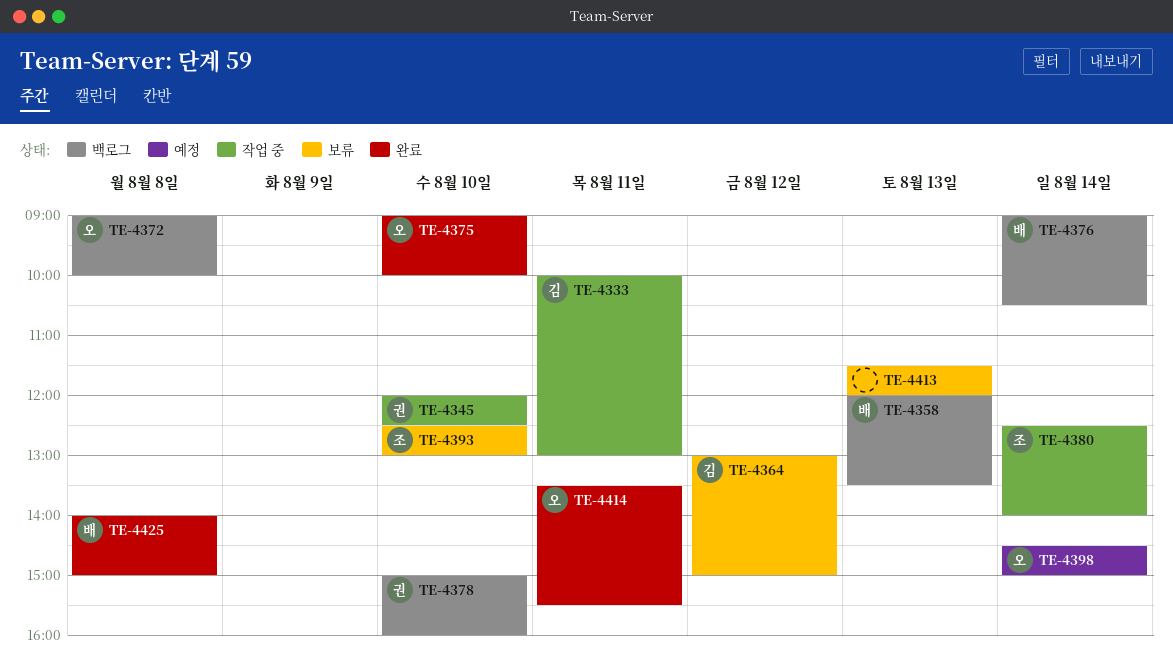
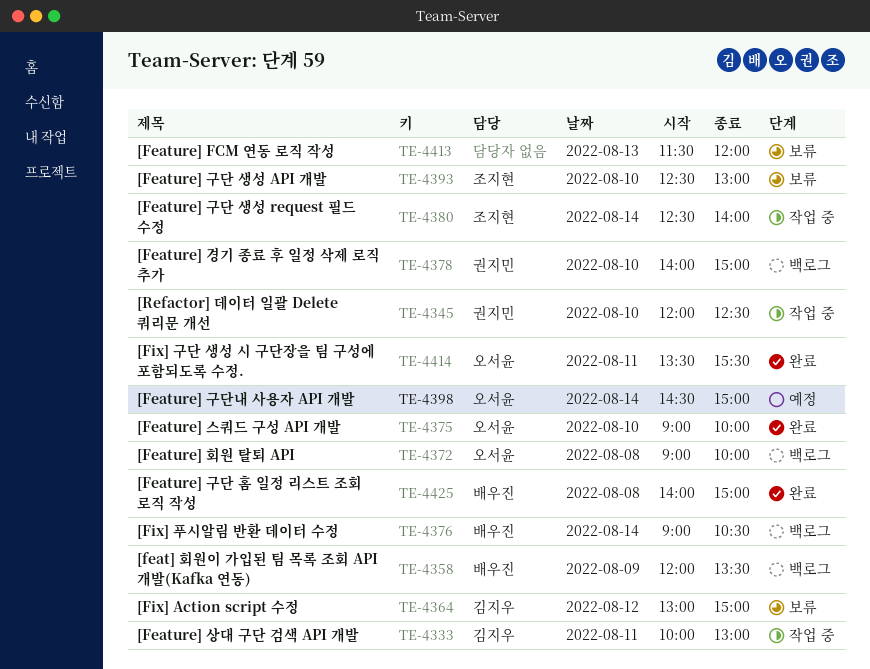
TE-4358, day: Aug 13 -> Aug 9
TE-4378, begins: 15:00 -> 14:00
TE-4378, ends: 16:00 -> 15:00

